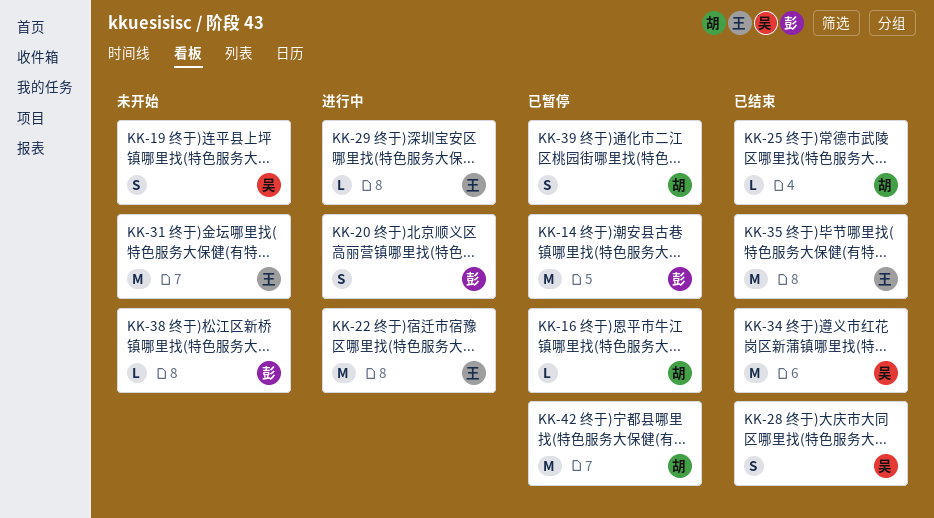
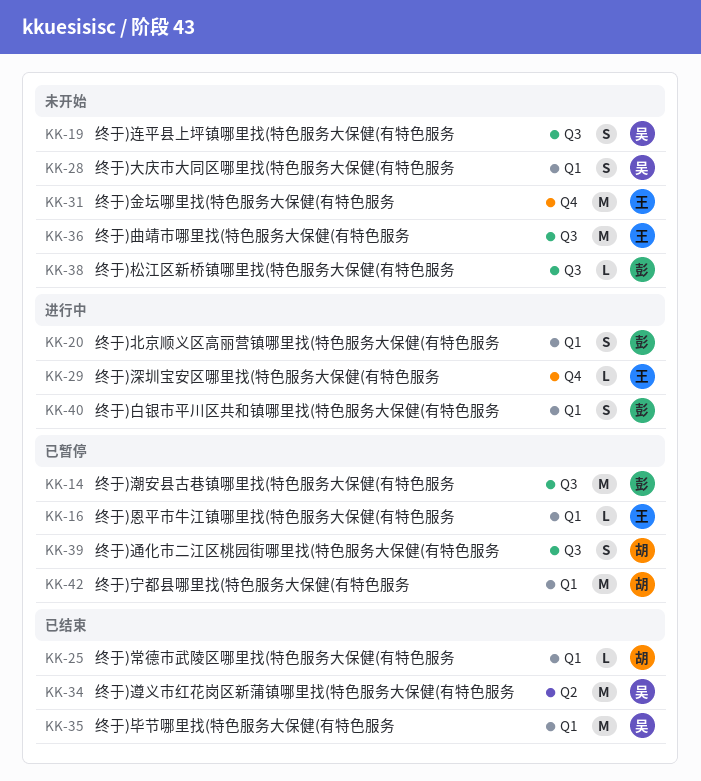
KK-16, owner: 胡 -> 王
KK-22: present -> none
KK-28, status: 已结束 -> 未开始
KK-35, owner: 王 -> 吴
KK-36: none -> present
KK-40: none -> present

